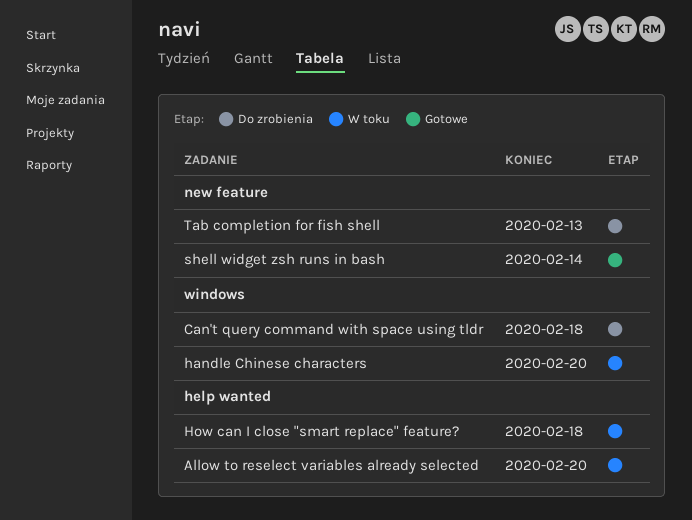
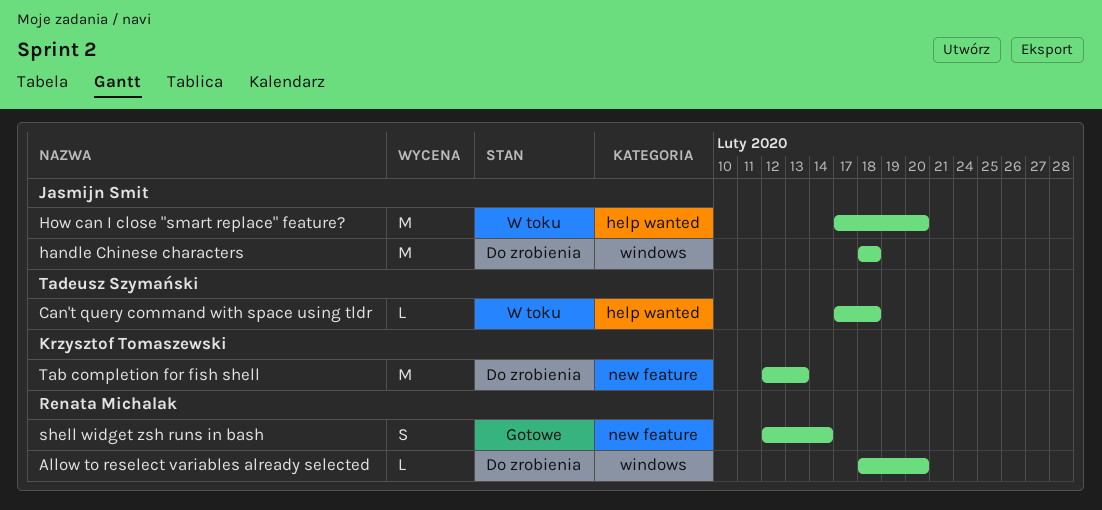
Allow to reselect variables already selected, status: W toku -> Do zrobienia
Allow to reselect variables already selected, label: help wanted -> windows
Can't query command with space using tldr, status: Do zrobienia -> W toku
Can't query command with space using tldr, label: windows -> help wanted
handle Chinese characters, status: W toku -> Do zrobienia
handle Chinese characters, due: Feb 20 -> Feb 18
How can I close "smart replace" feature?, due: Feb 18 -> Feb 20

